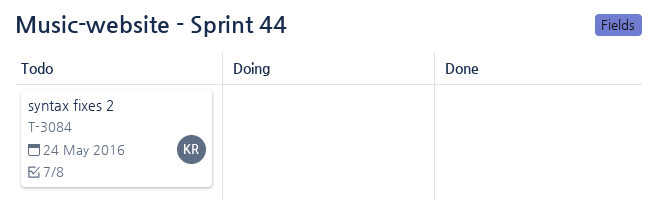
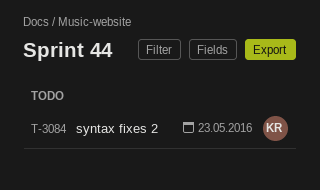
T-3084, due: May 24 -> May 23

